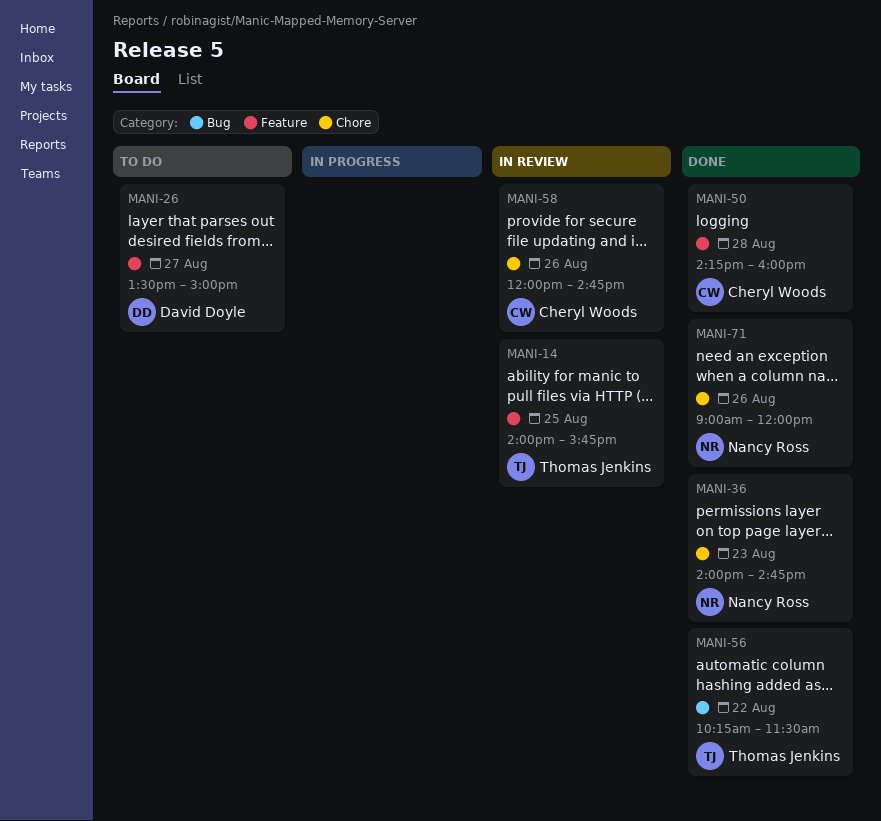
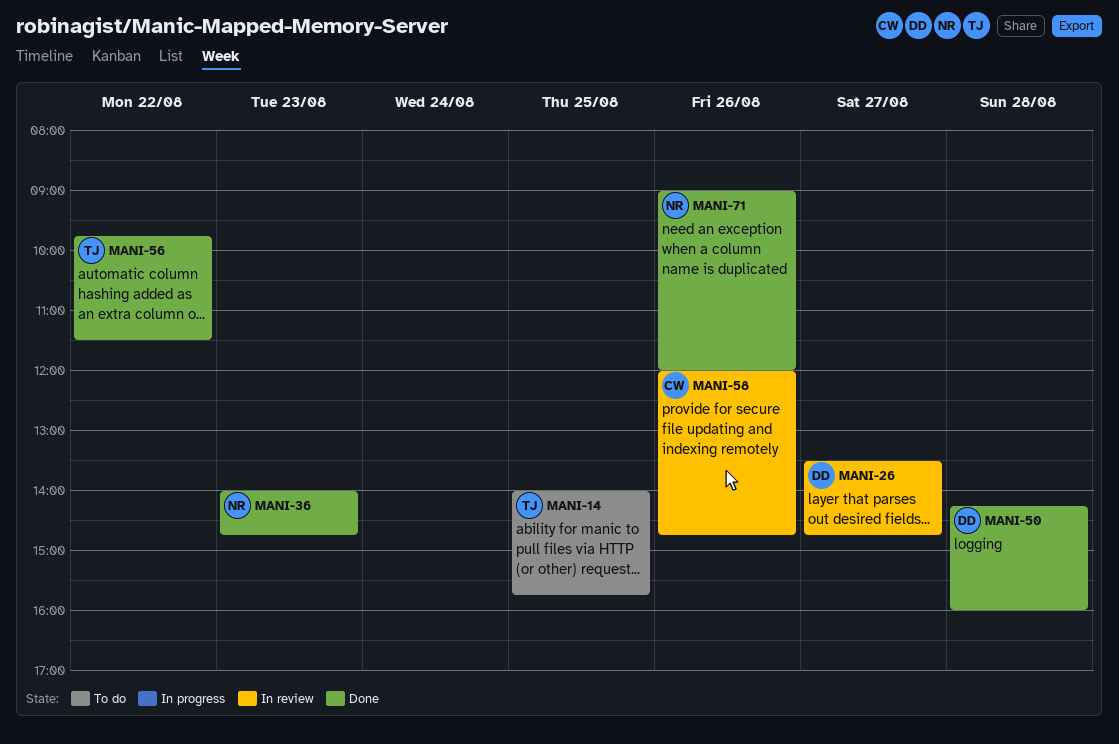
MANI-14, status: In review -> To do
MANI-26, status: To do -> In review
MANI-26, ends: 15:00 -> 14:45
MANI-50, owner: Cheryl Woods -> David Doyle
MANI-56, begins: 10:15 -> 09:45

